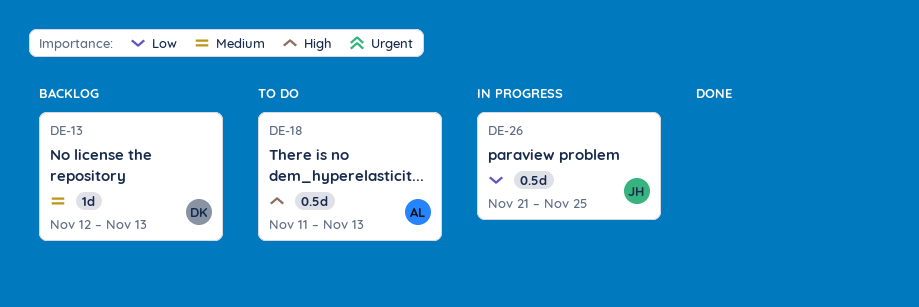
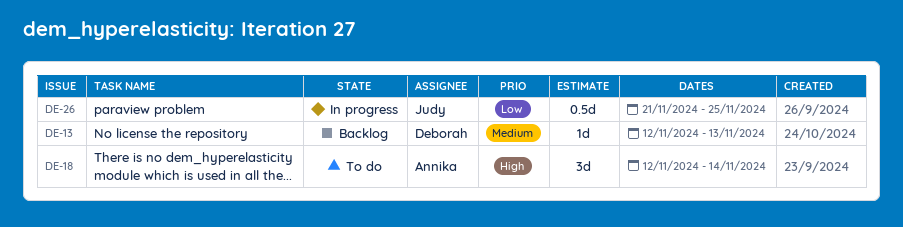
DE-18, estimate: 0.5d -> 3d
DE-18, start: Nov 11 -> Nov 12
DE-18, due: Nov 13 -> Nov 14

